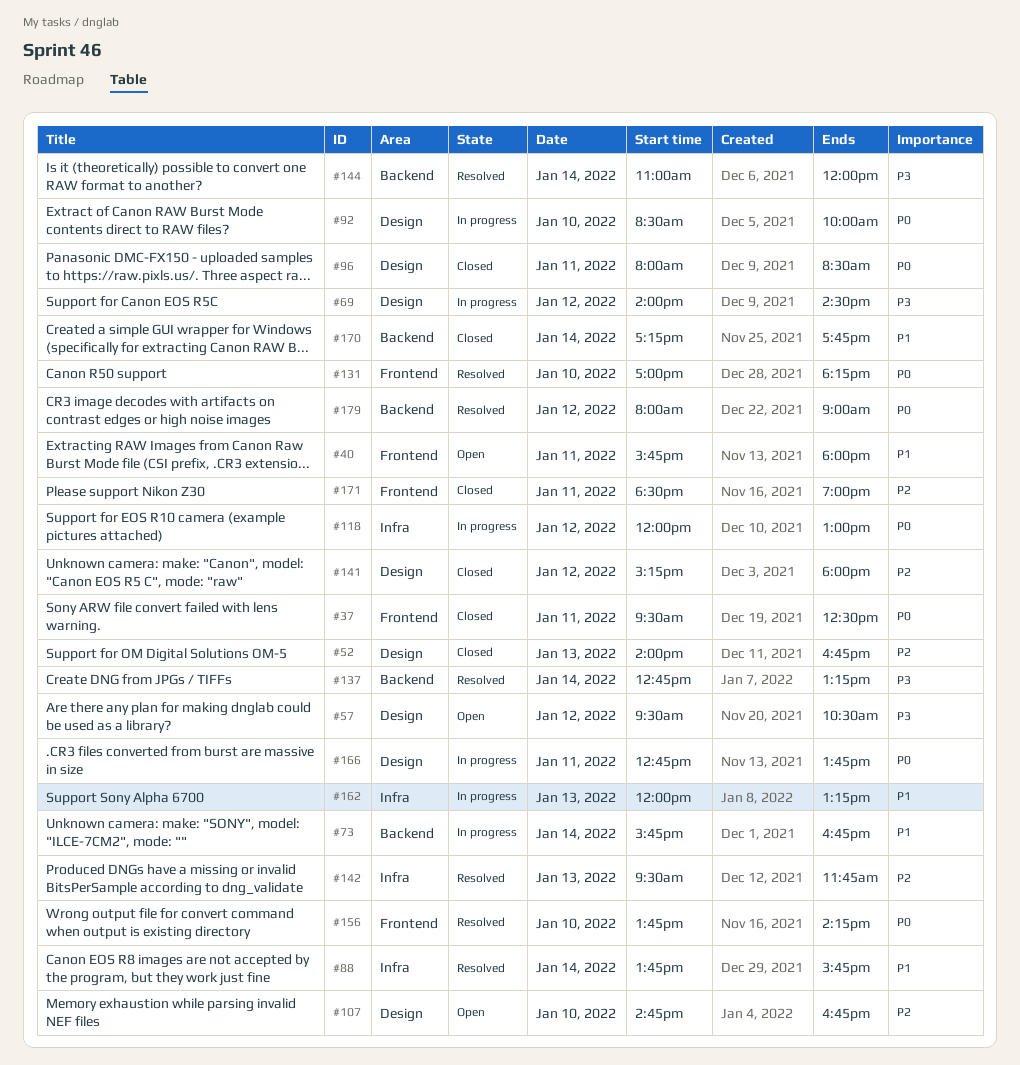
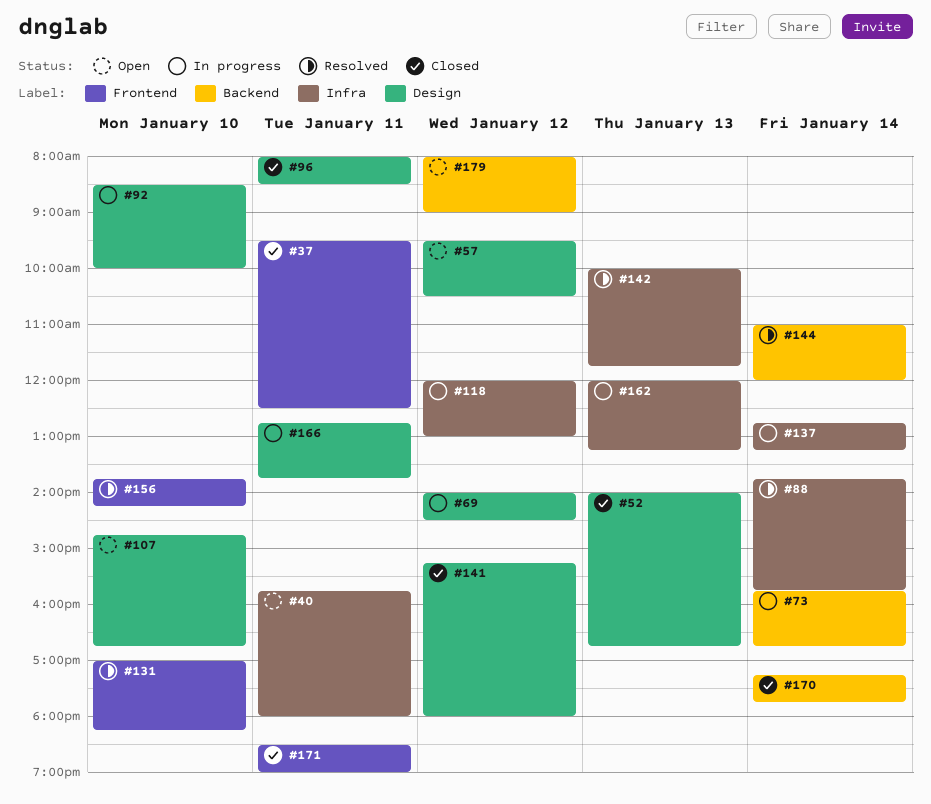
#40, label: Frontend -> Infra
#137, status: Resolved -> In progress
#137, label: Backend -> Infra
#142, begins: 09:30 -> 10:00
#179, status: Resolved -> Open

